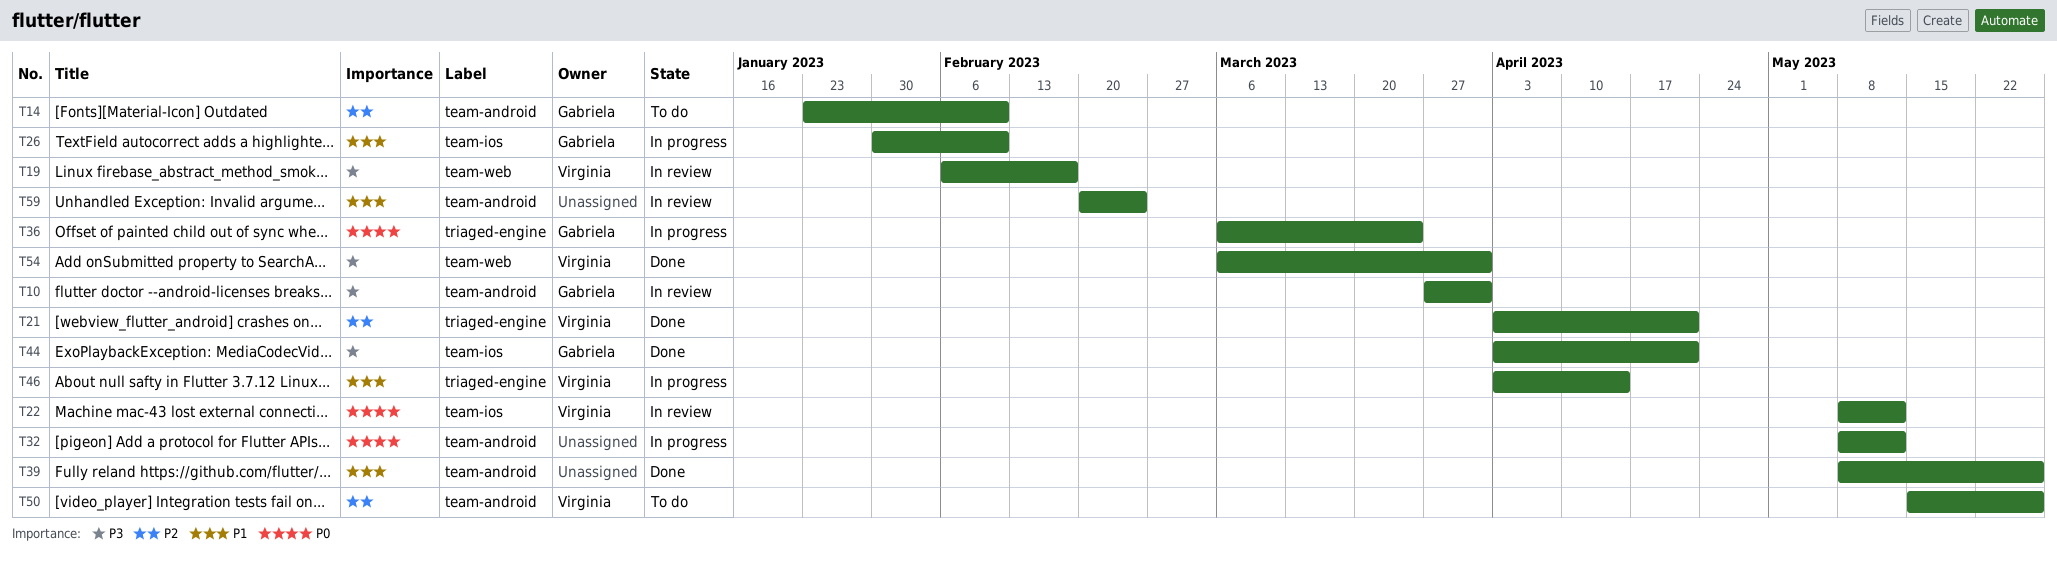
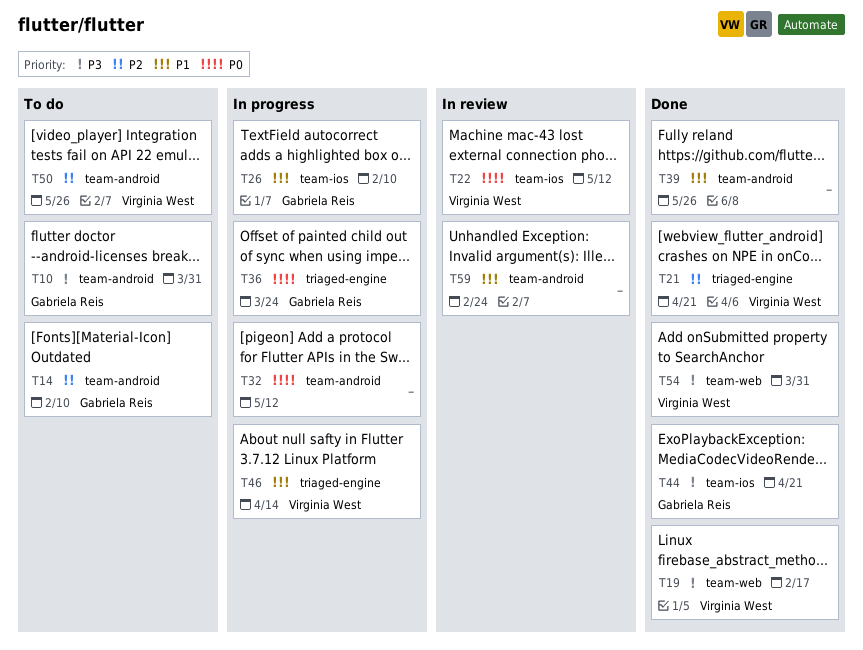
T10, status: In review -> To do
T19, status: In review -> Done

